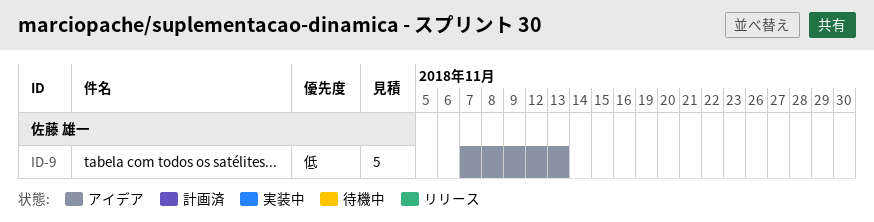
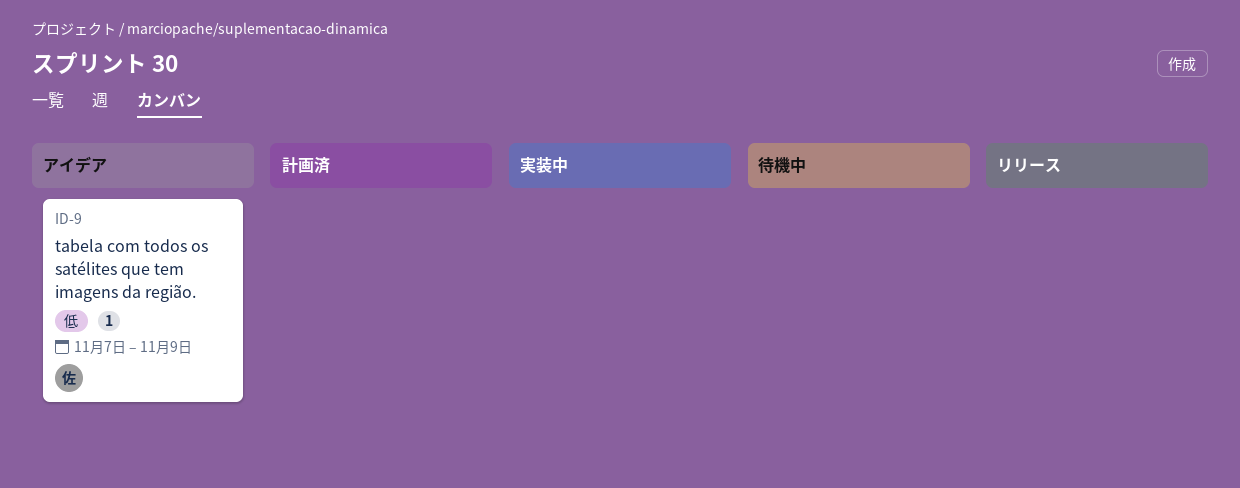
ID-9, estimate: 5 -> 1
ID-9, due: Nov 13 -> Nov 9

